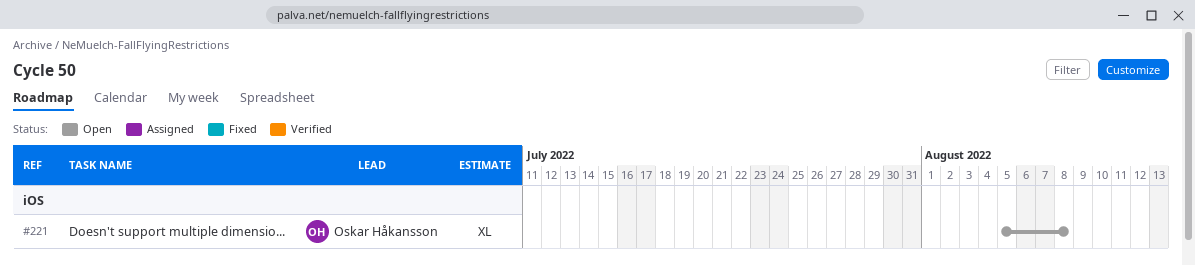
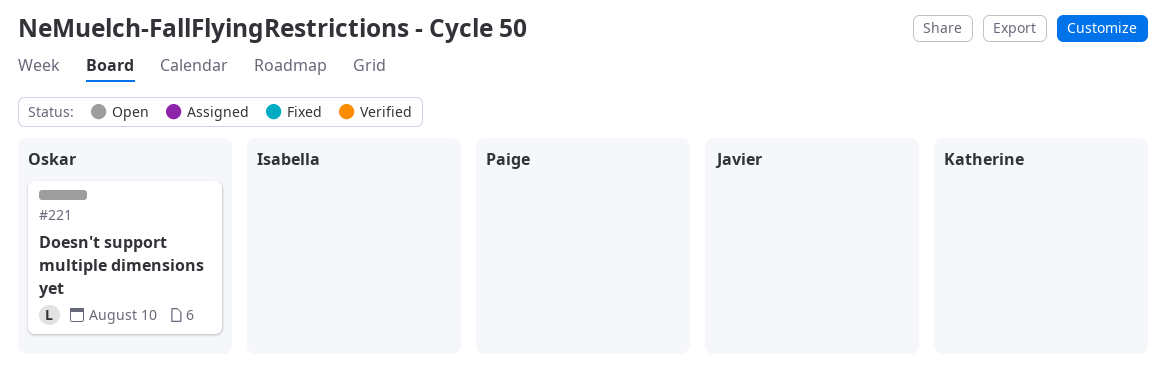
#221, estimate: XL -> L
#221, due: Aug 8 -> Aug 10

